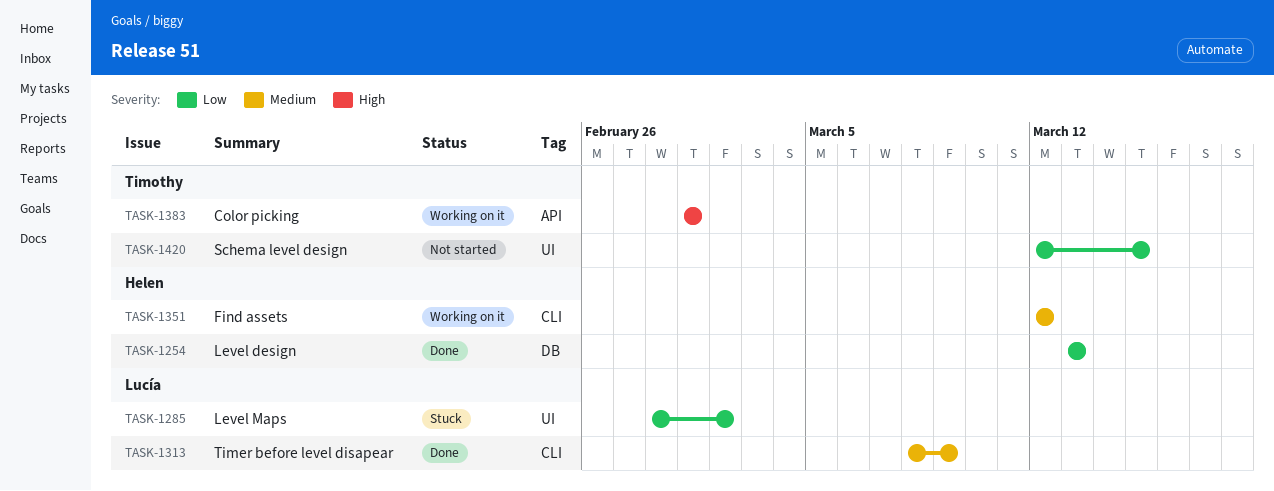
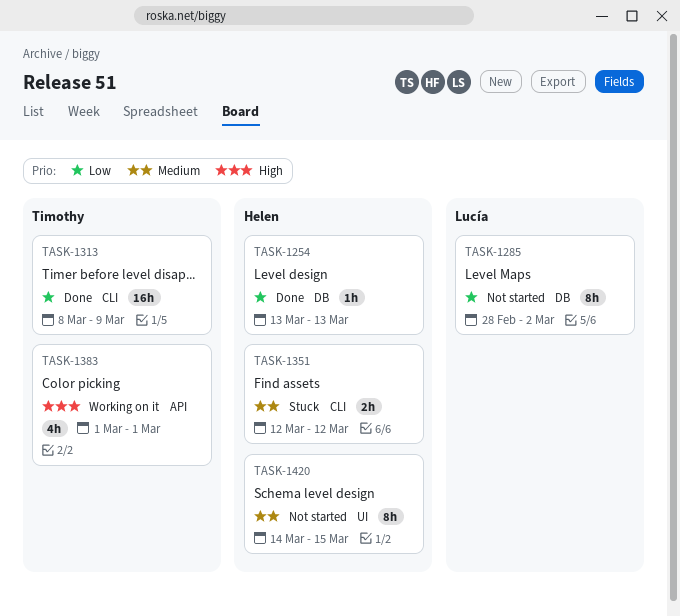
TASK-1285, status: Stuck -> Not started
TASK-1285, label: UI -> DB
TASK-1313, owner: Lucía -> Timothy
TASK-1313, priority: Medium -> Low
TASK-1351, status: Working on it -> Stuck
TASK-1420, owner: Timothy -> Helen
TASK-1420, priority: Low -> Medium
TASK-1420, start: Mar 12 -> Mar 14

